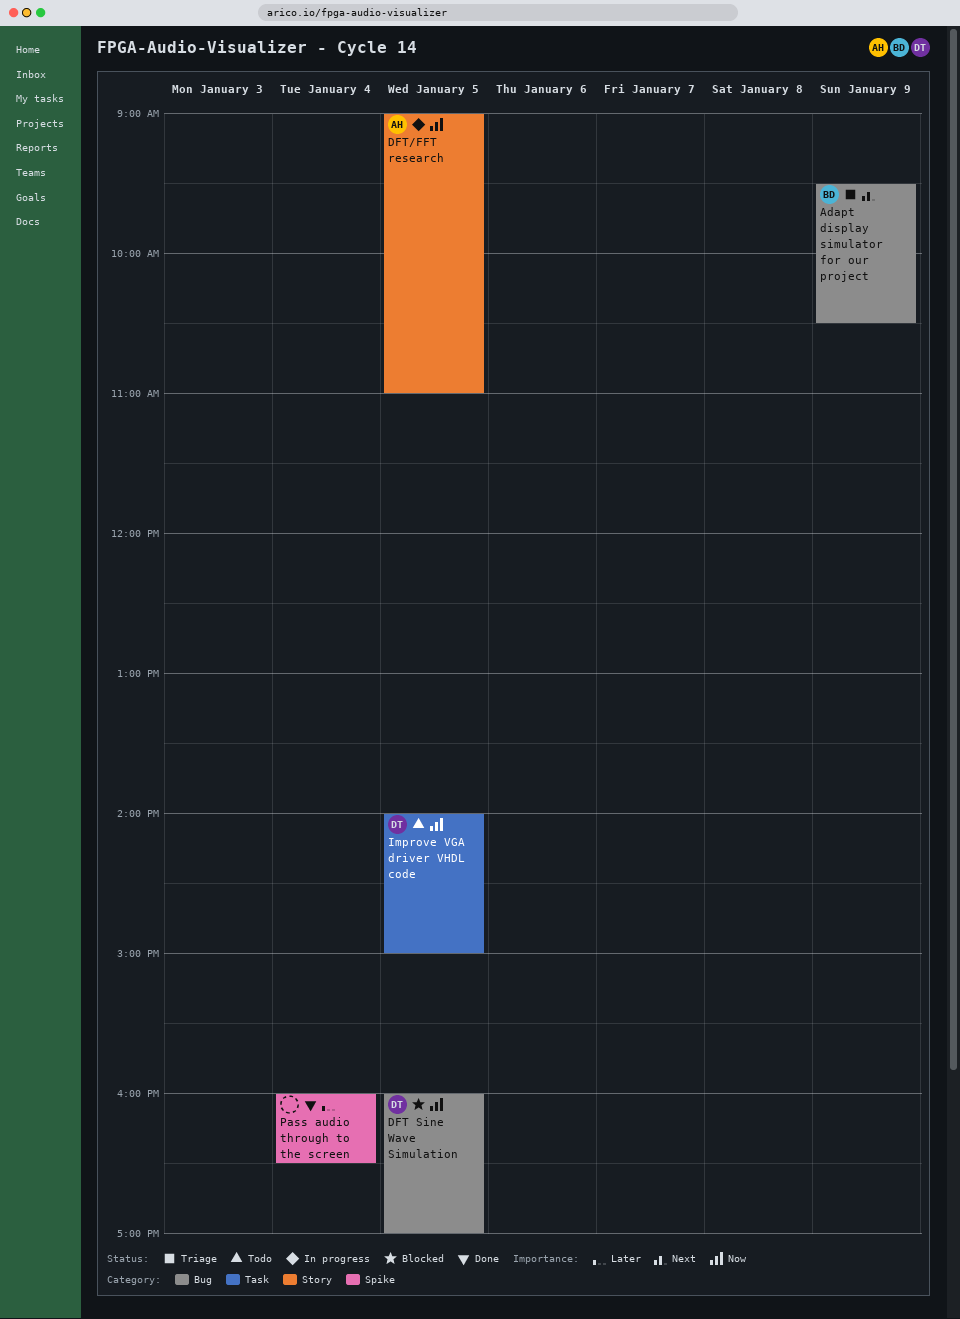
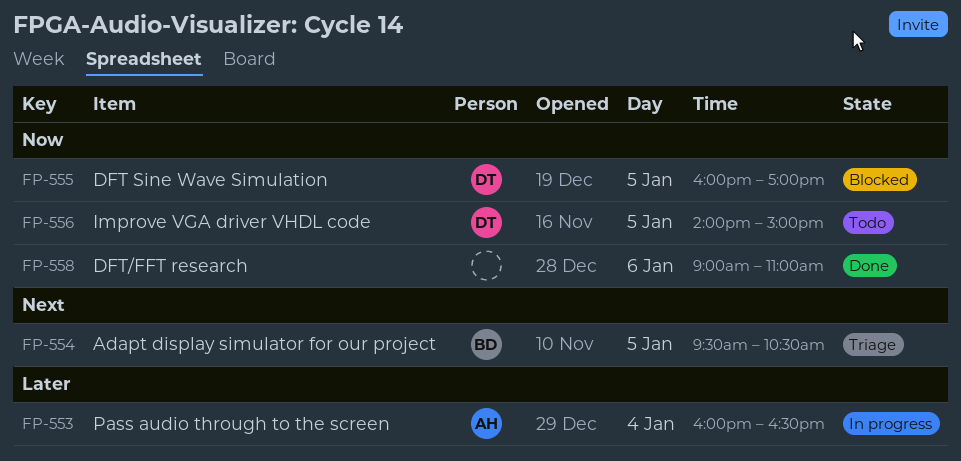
Adapt display simulator for our project, day: Jan 9 -> Jan 5
DFT/FFT research, status: In progress -> Done
DFT/FFT research, owner: AH -> none
DFT/FFT research, day: Jan 5 -> Jan 6
Pass audio through to the screen, status: Done -> In progress
Pass audio through to the screen, owner: none -> AH

